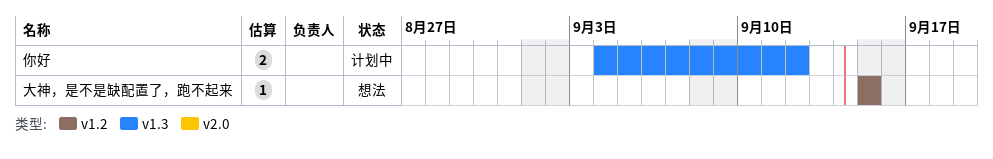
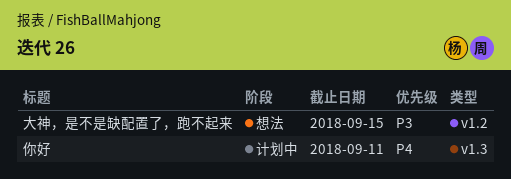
你好, due: Sep 12 -> Sep 11

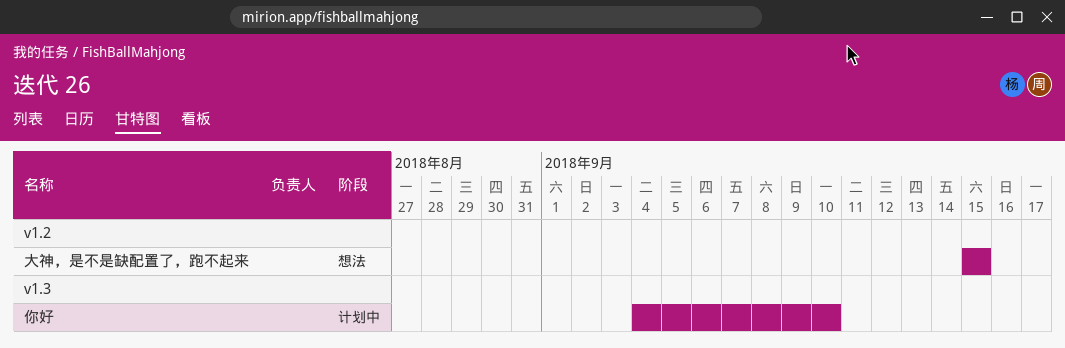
你好, due: Sep 11 -> Sep 10

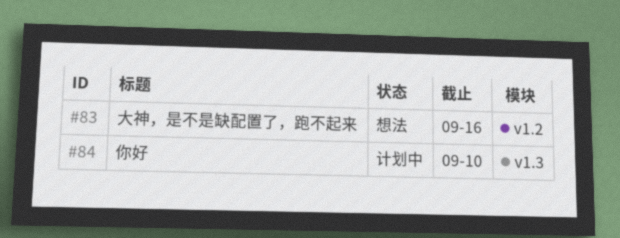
大神，是不是缺配置了，跑不起来, due: Sep 15 -> Sep 16

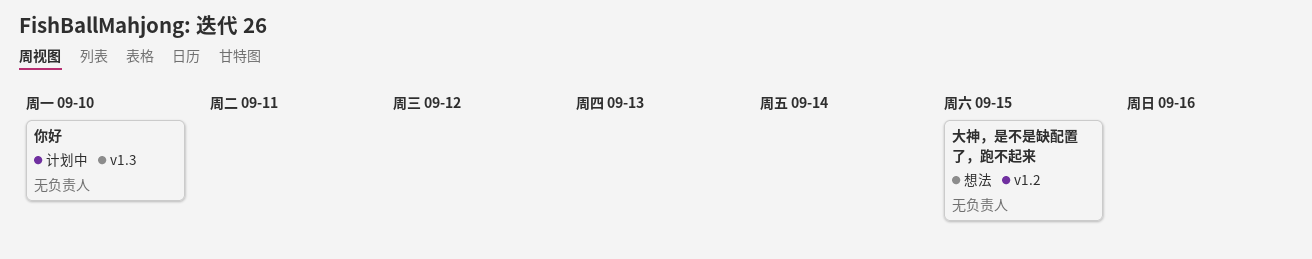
大神，是不是缺配置了，跑不起来, due: Sep 16 -> Sep 15

